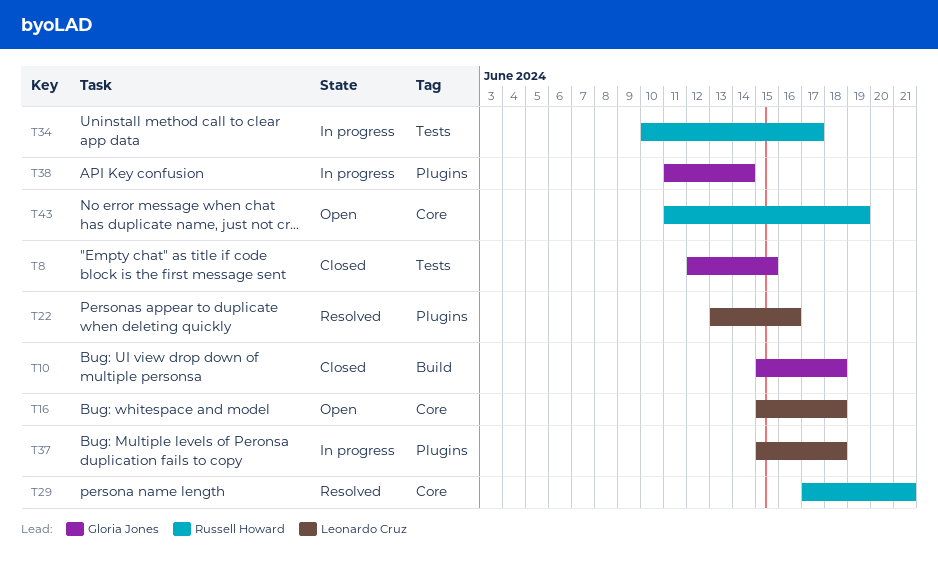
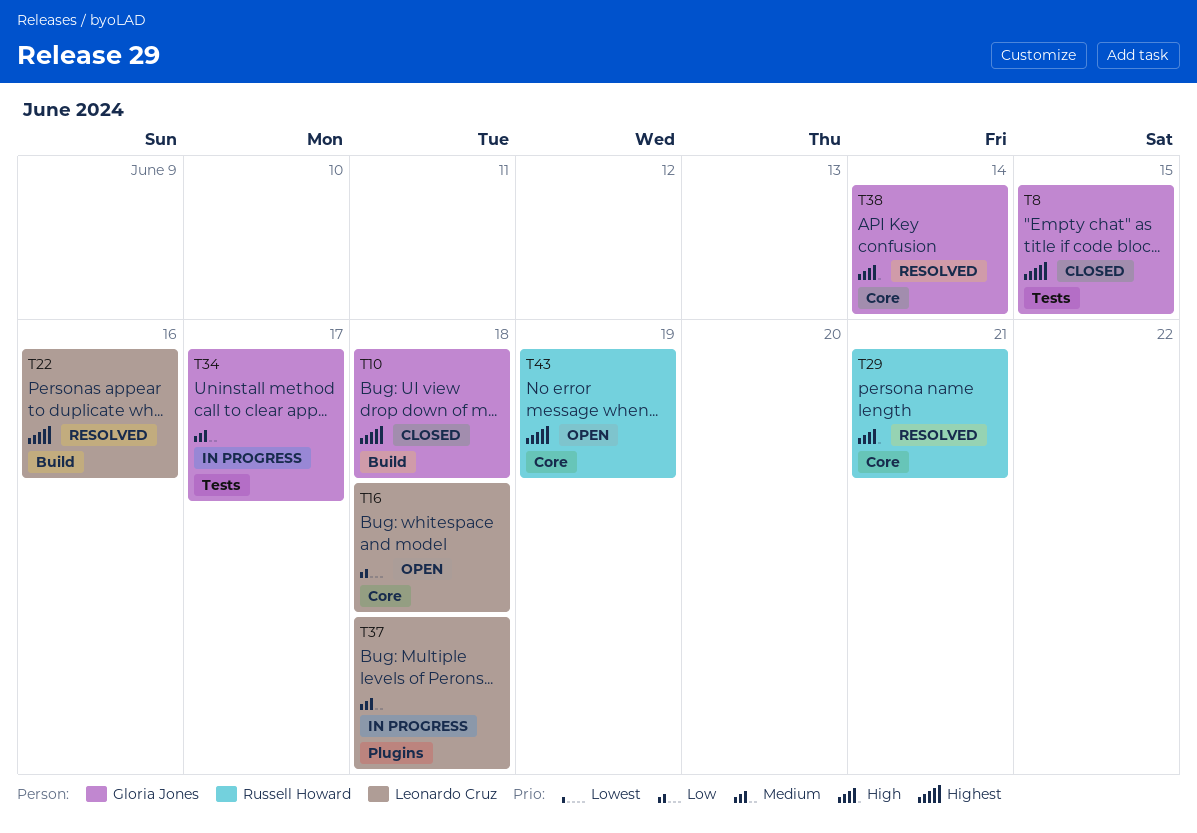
T22, label: Plugins -> Build
T34, owner: Russell Howard -> Gloria Jones
T38, status: In progress -> Resolved
T38, label: Plugins -> Core

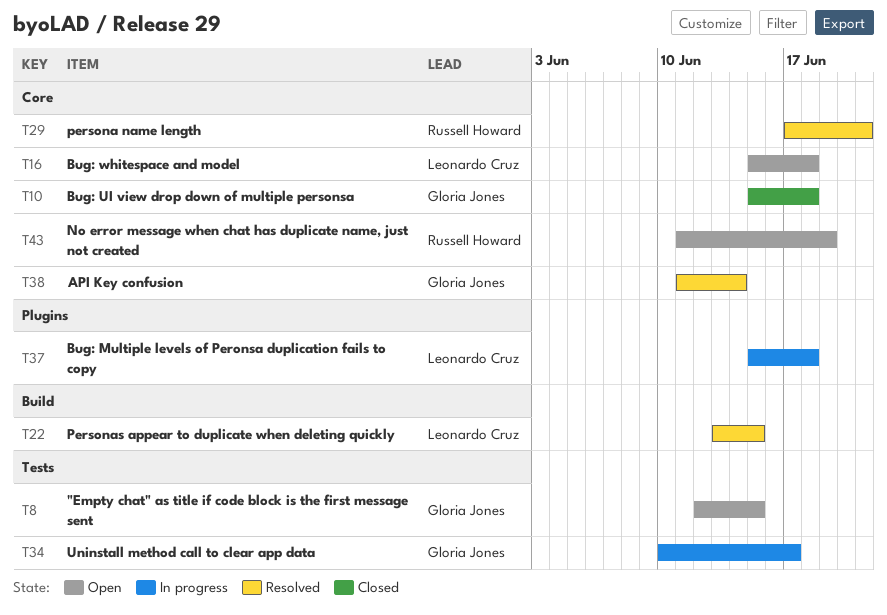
T8, status: Closed -> Open
T10, label: Build -> Core
T22, due: Jun 16 -> Jun 15

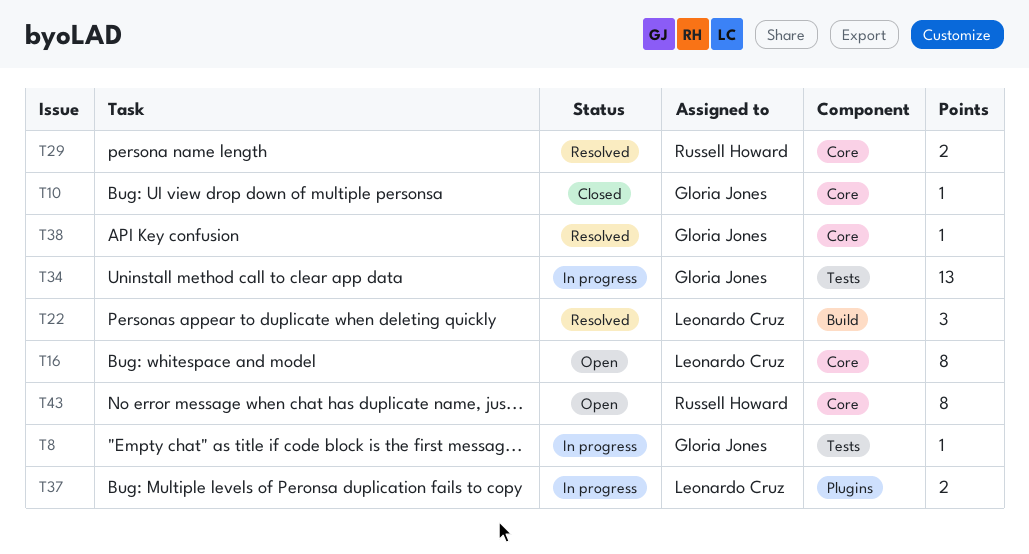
T8, status: Open -> In progress

